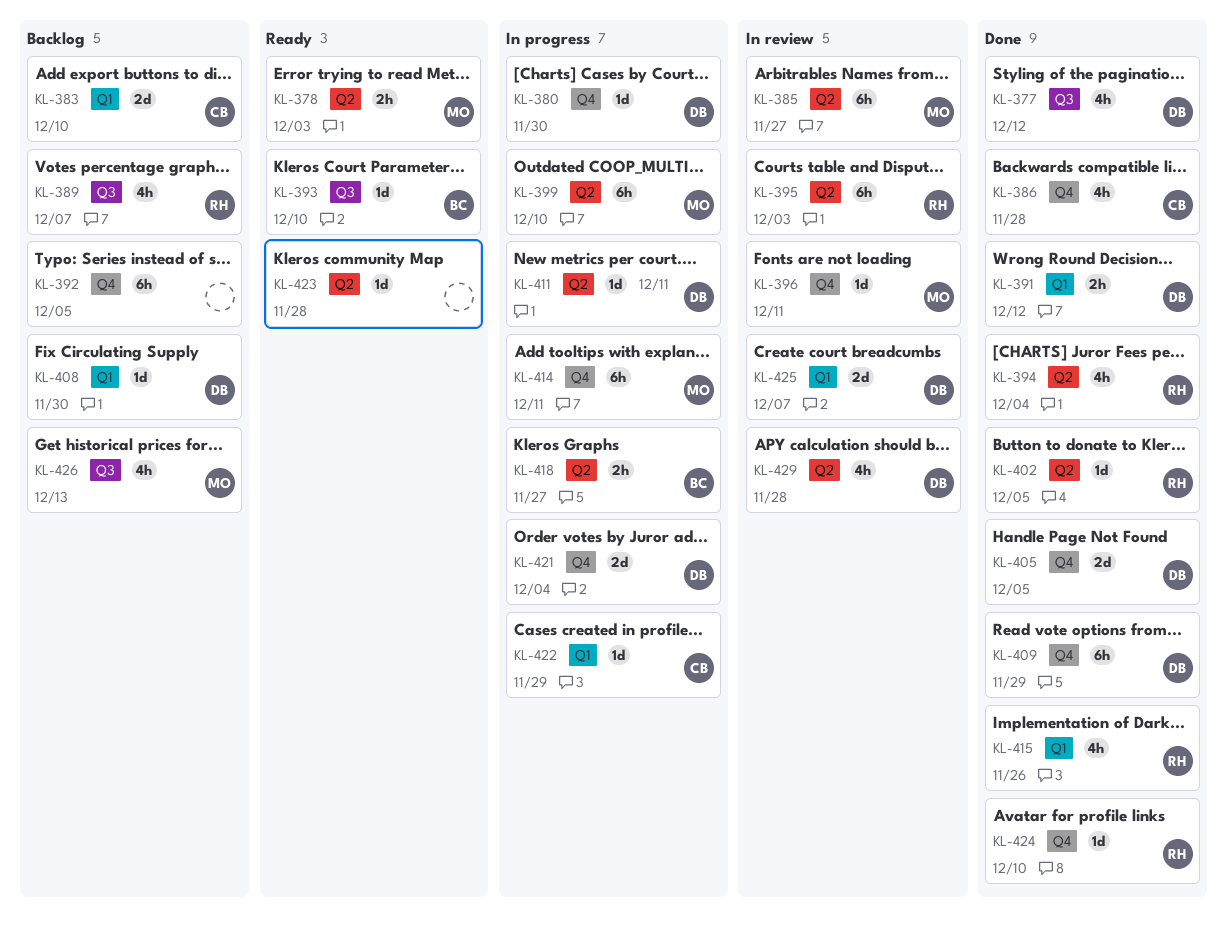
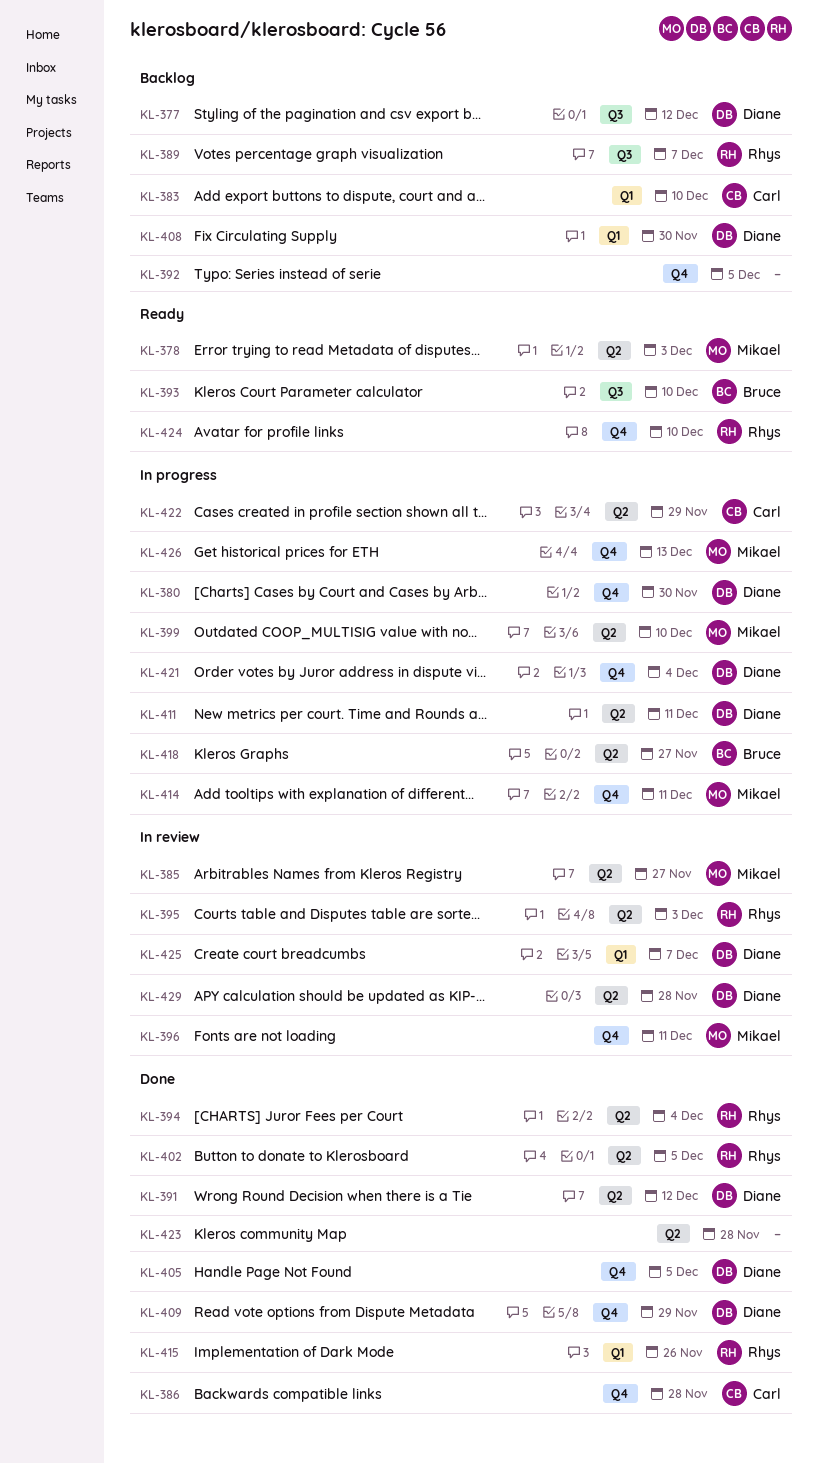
KL-377, status: Done -> Backlog
KL-391, label: Q1 -> Q2
KL-422, label: Q1 -> Q2
KL-423, status: Ready -> Done
KL-424, status: Done -> Ready
KL-426, status: Backlog -> In progress
KL-426, label: Q3 -> Q4

